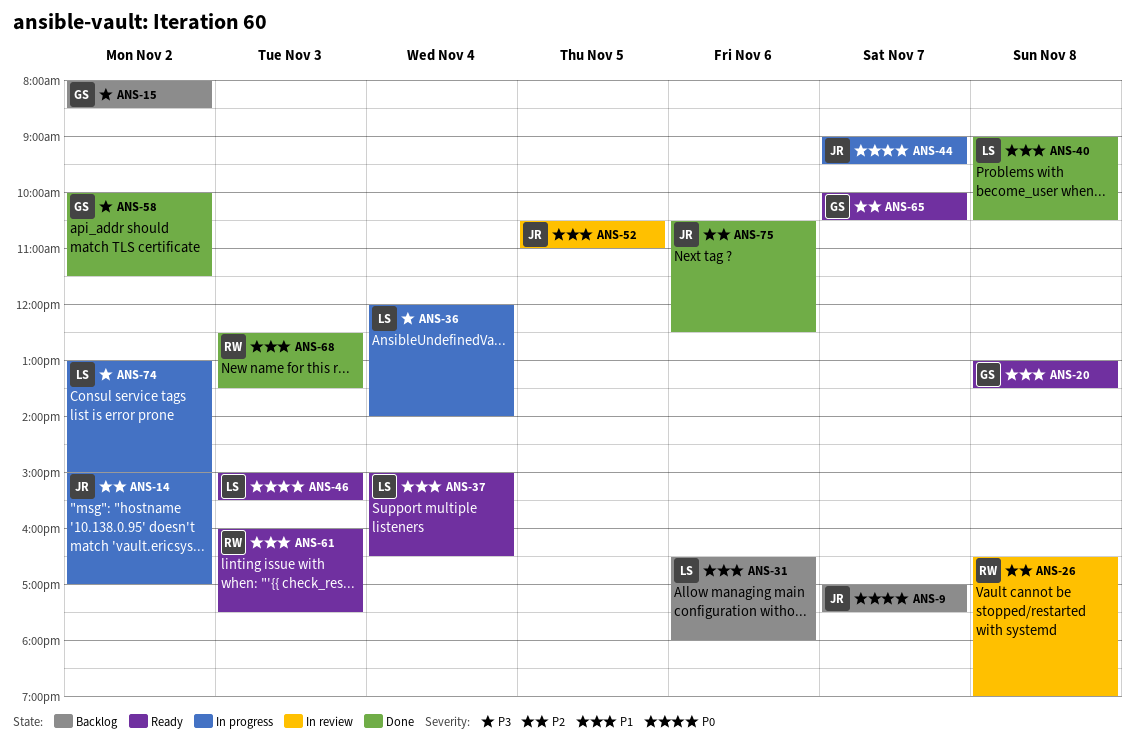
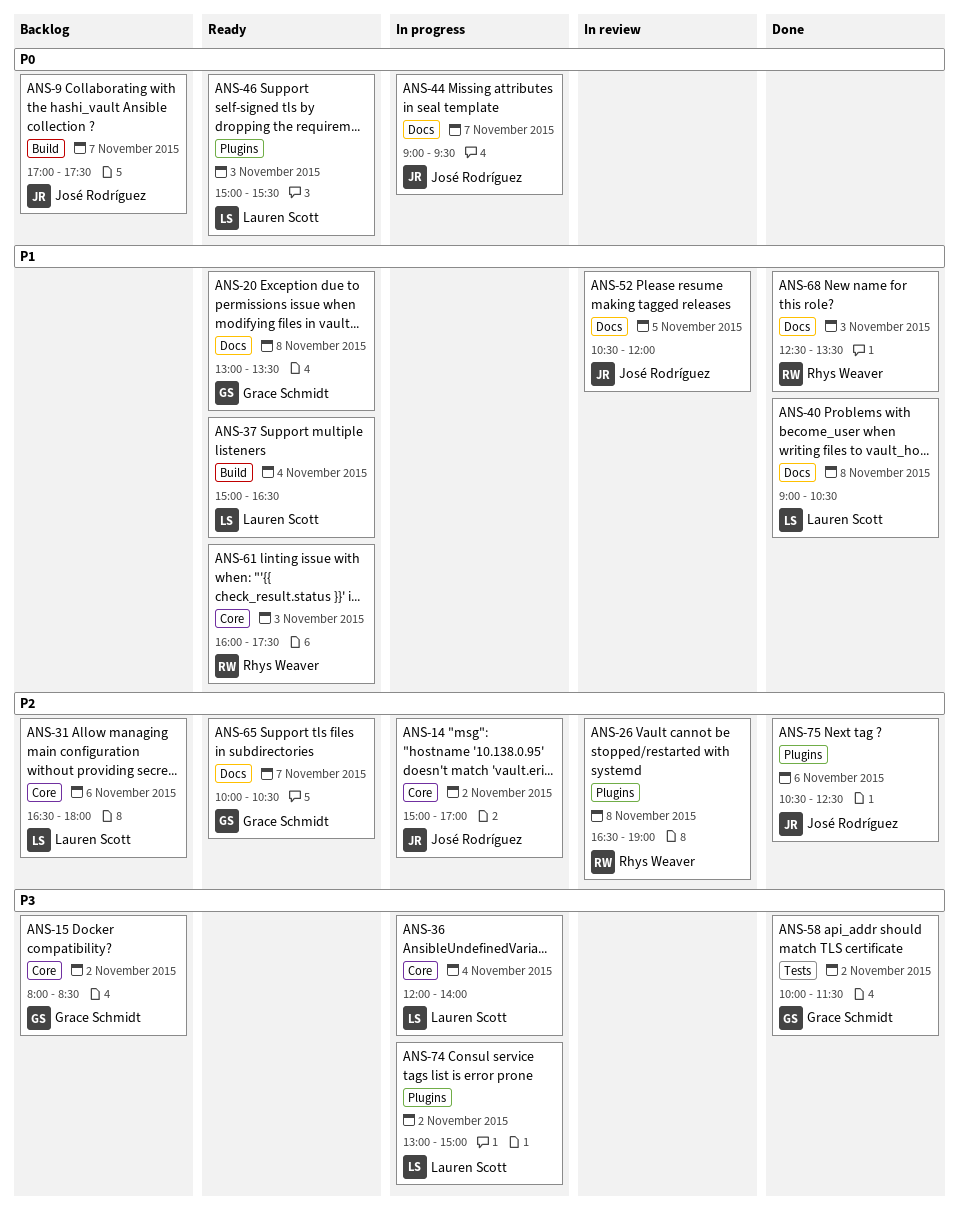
ANS-31, priority: P1 -> P2
ANS-52, ends: 11:00 -> 12:00

